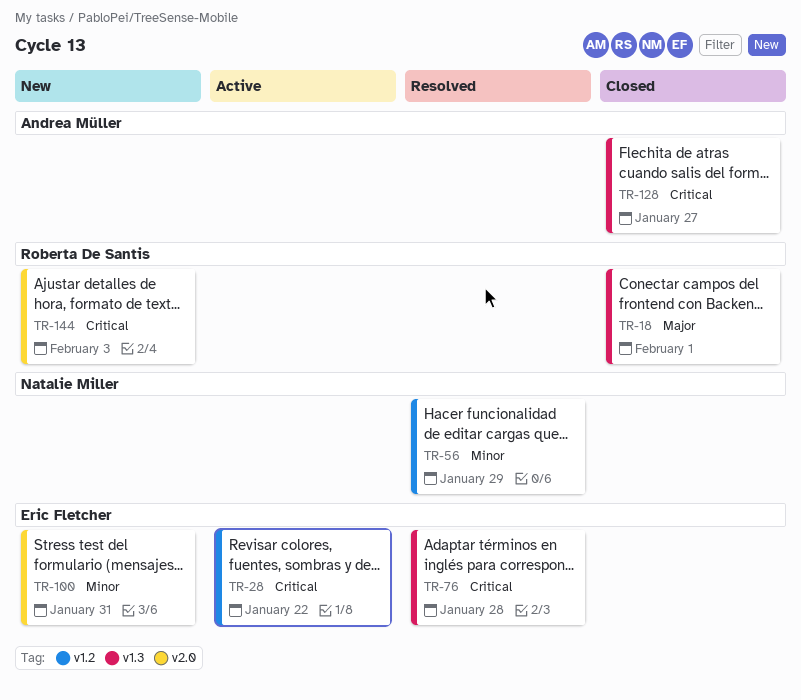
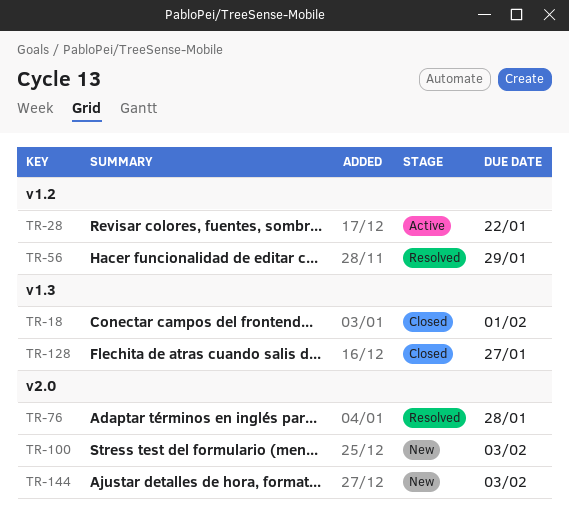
TR-76, label: v1.3 -> v2.0
TR-100, due: Jan 31 -> Feb 3

